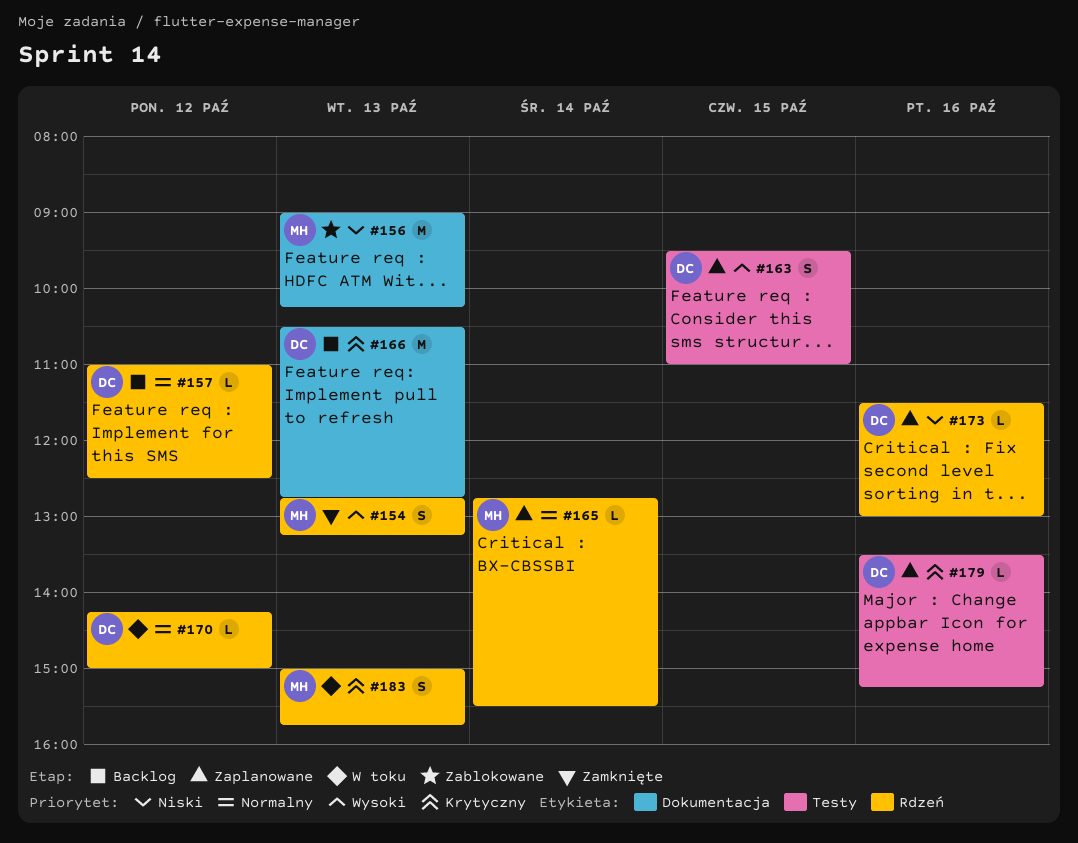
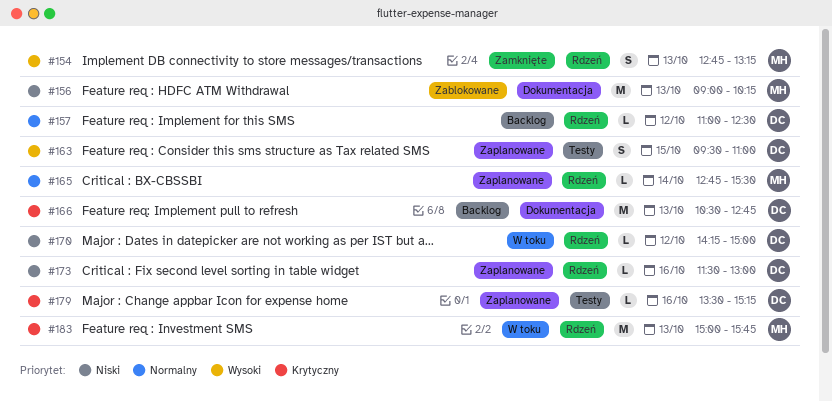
#170, priority: Normalny -> Niski
#183, estimate: S -> M

